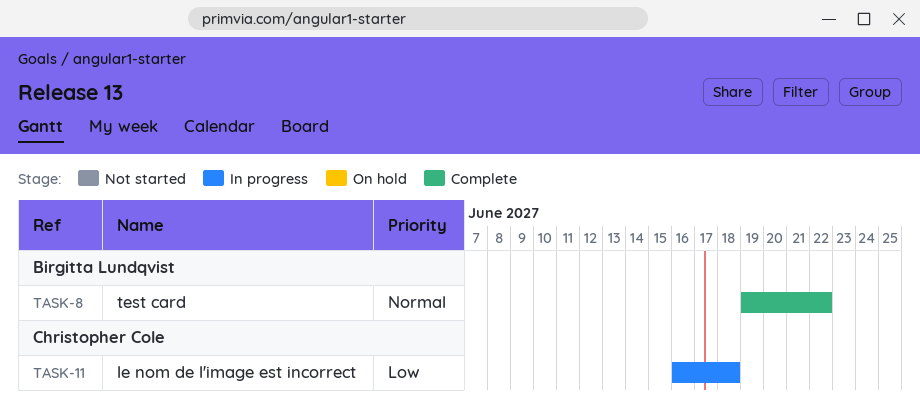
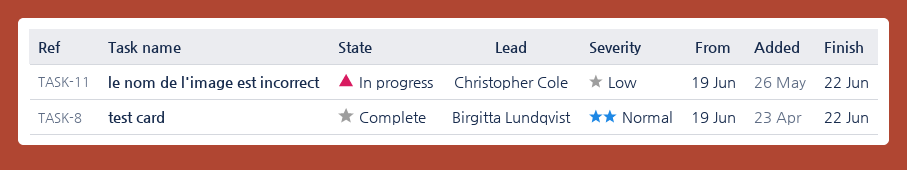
TASK-11, start: Jun 16 -> Jun 19
TASK-11, due: Jun 18 -> Jun 22

